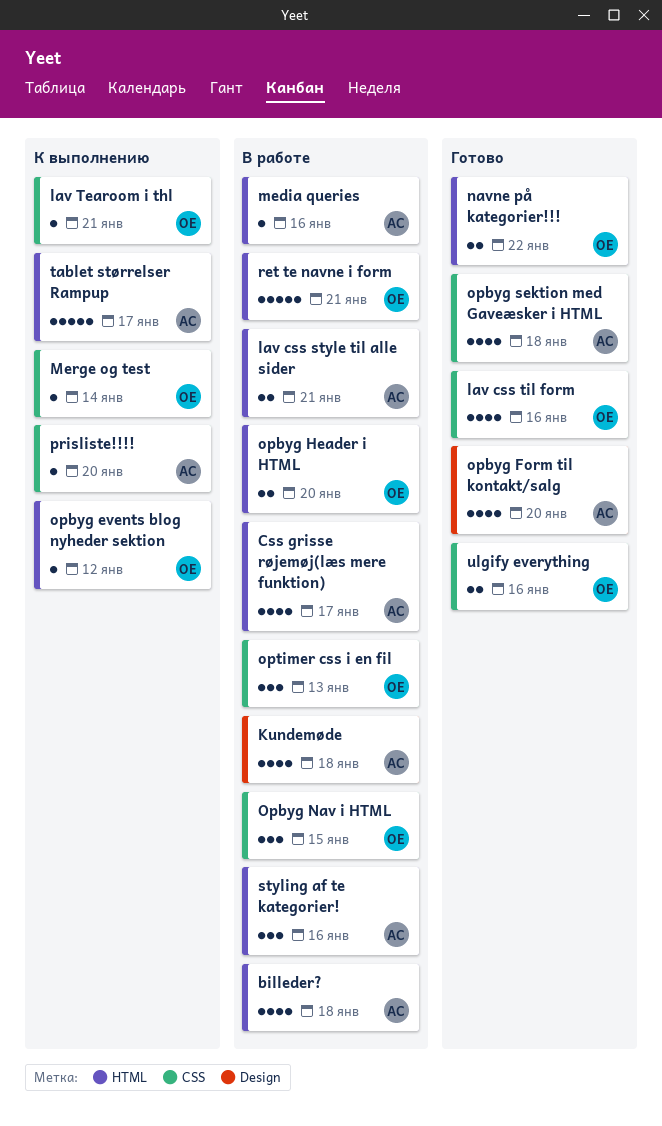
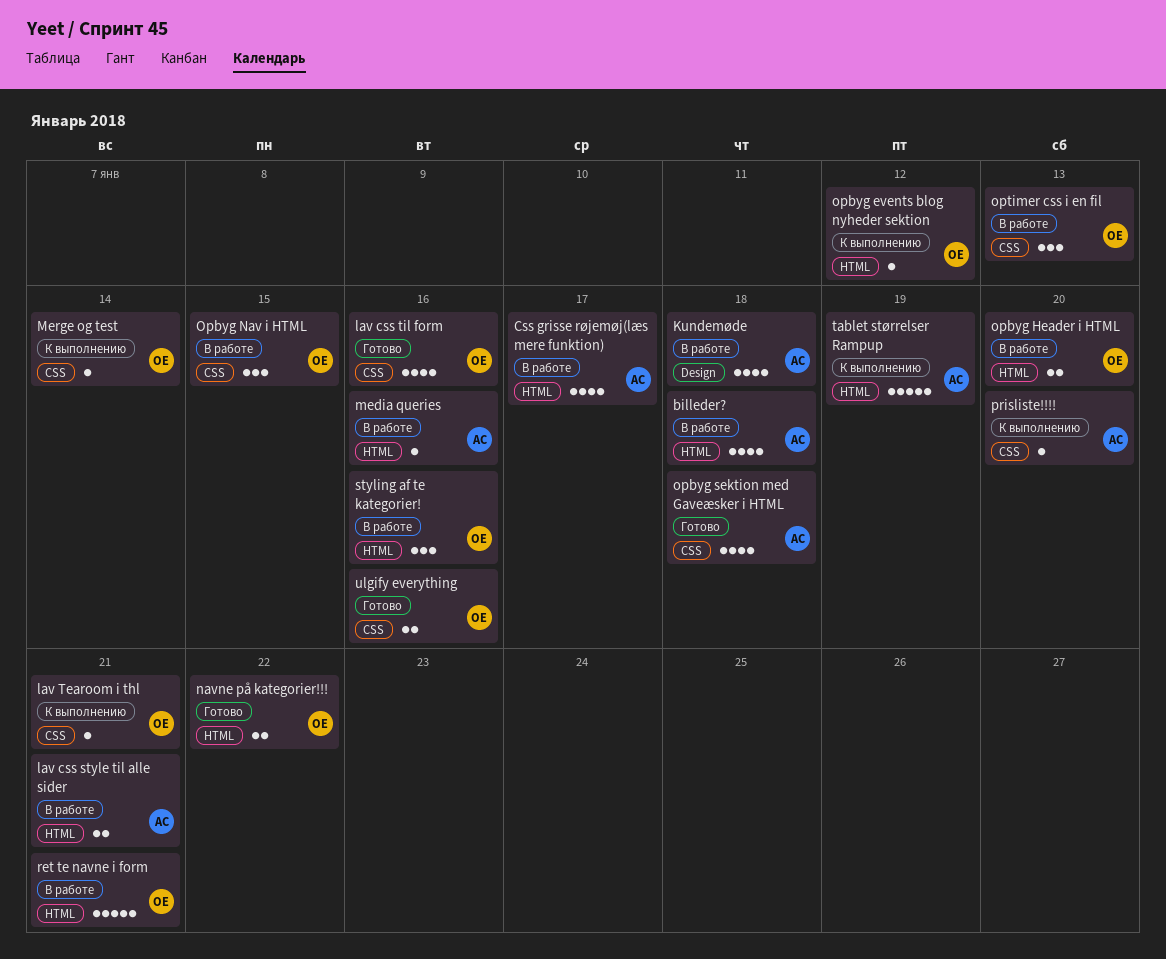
opbyg Form til kontakt/salg: present -> none
styling af te kategorier!, owner: АС -> ОЕ
tablet størrelser Rampup, due: Jan 17 -> Jan 19

